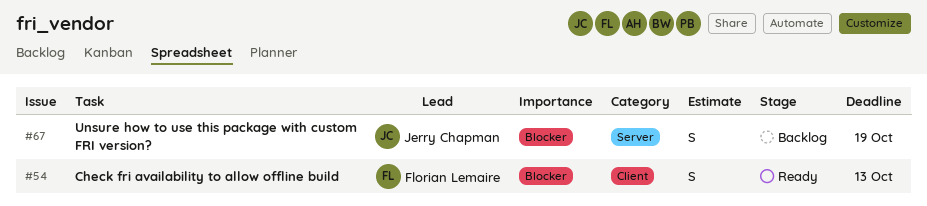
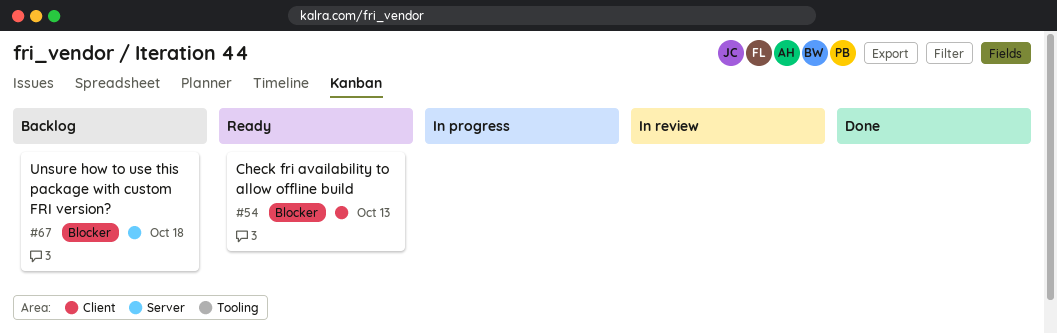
#67, due: Oct 19 -> Oct 18

